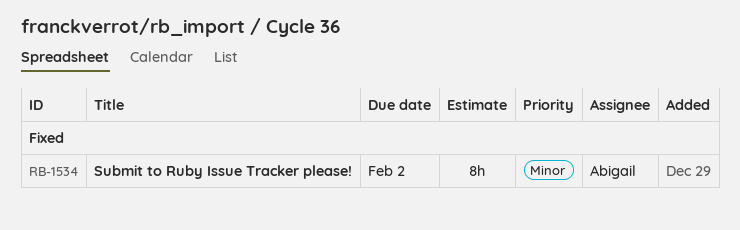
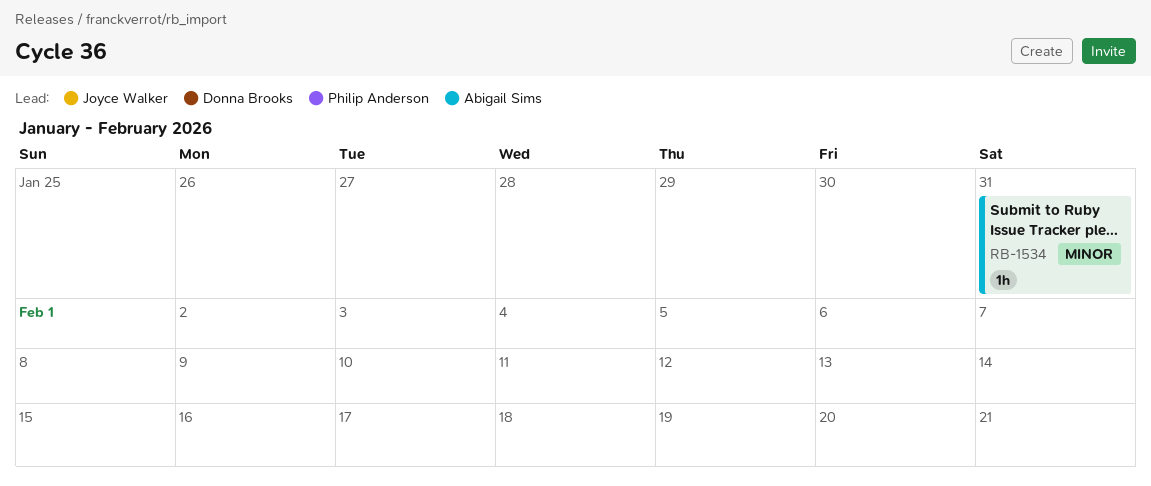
RB-1534, estimate: 8h -> 1h
RB-1534, due: Feb 2 -> Jan 31

